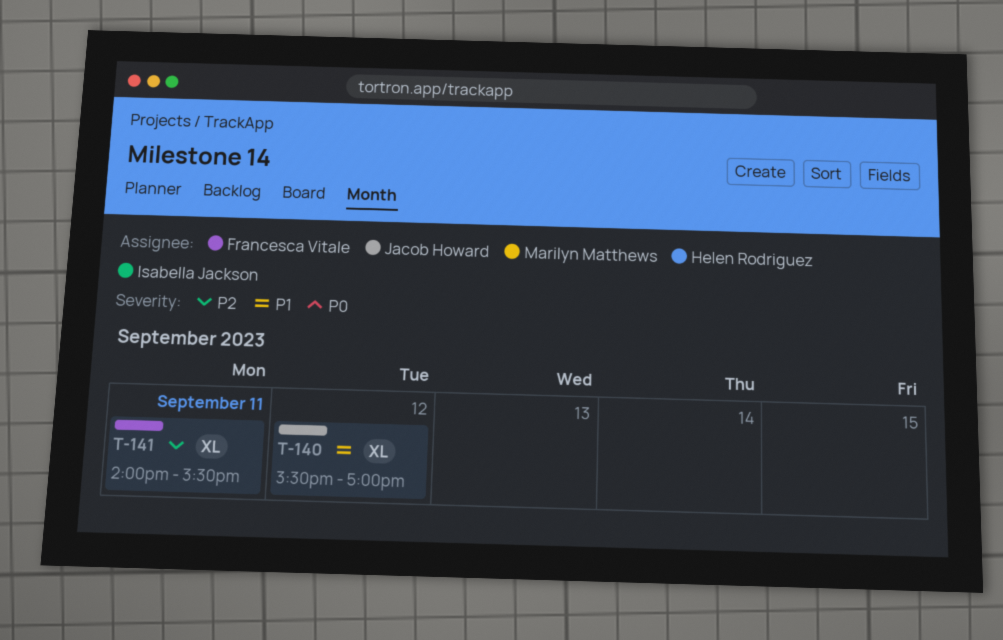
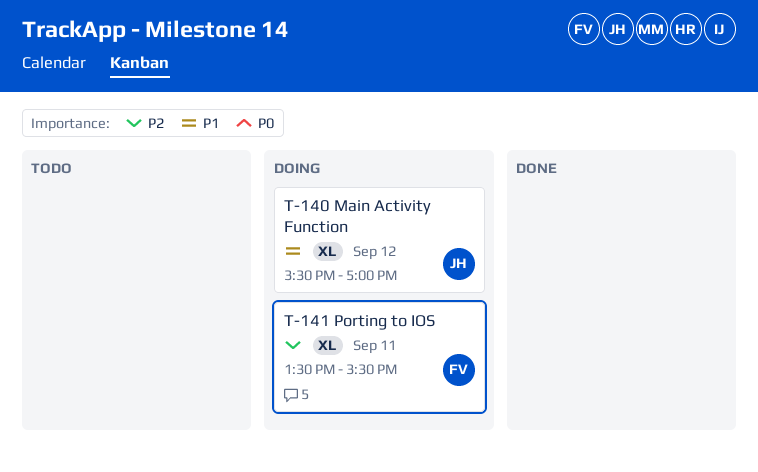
T-141, begins: 14:00 -> 13:30

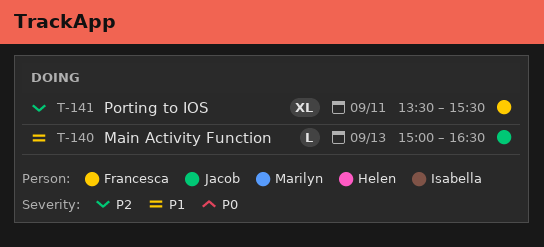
T-140, estimate: XL -> L
T-140, day: Sep 12 -> Sep 13
T-140, begins: 15:30 -> 15:00
T-140, ends: 17:00 -> 16:30

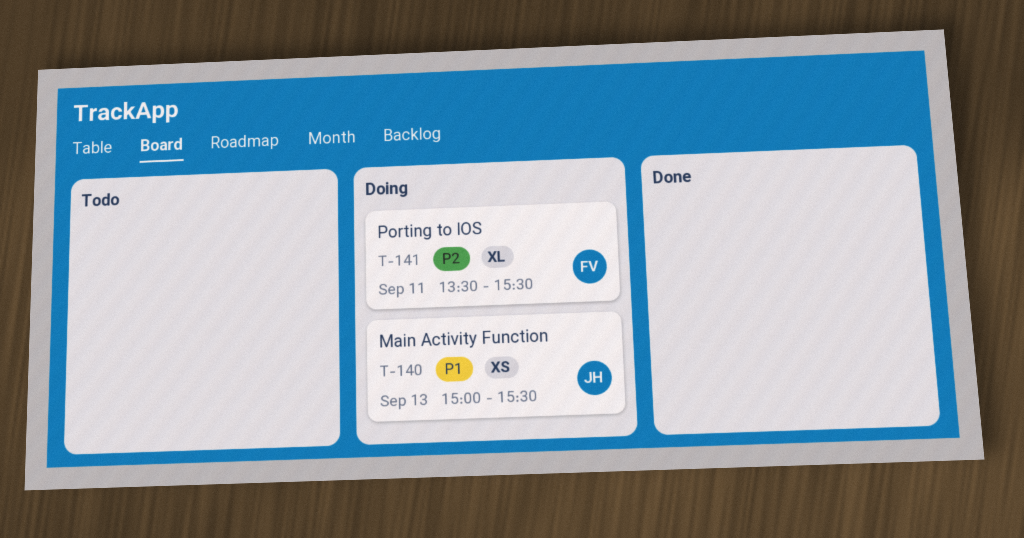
T-140, estimate: L -> XS
T-140, ends: 16:30 -> 15:30

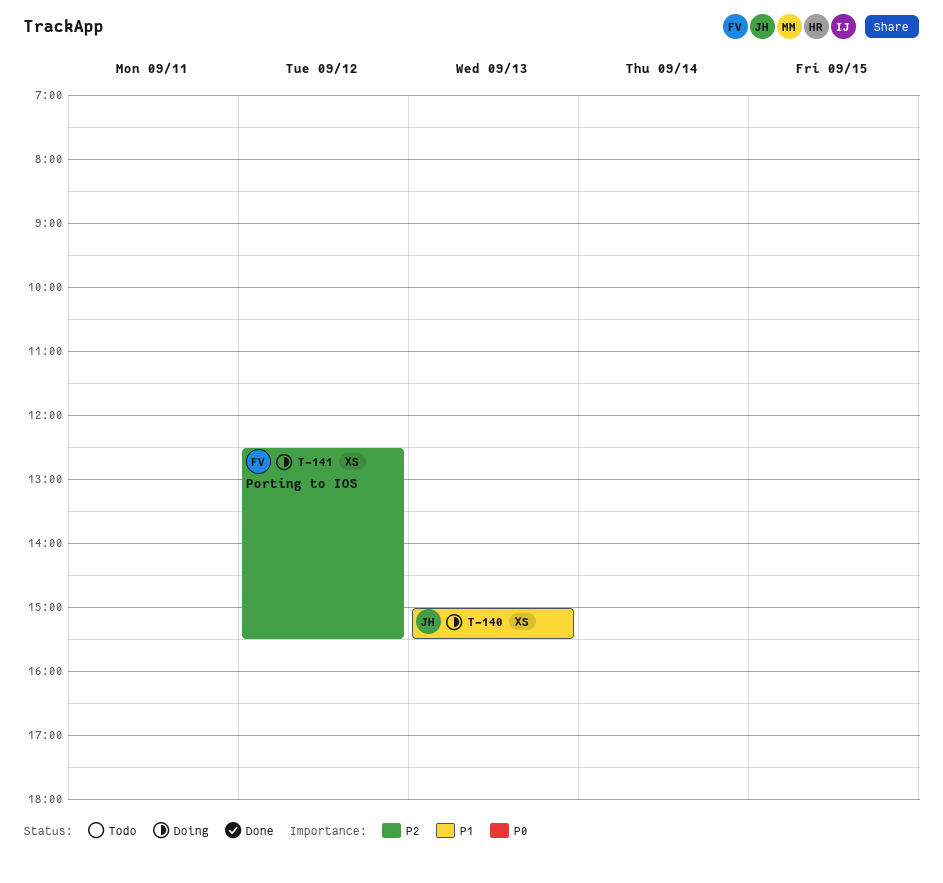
T-141, estimate: XL -> XS
T-141, day: Sep 11 -> Sep 12
T-141, begins: 13:30 -> 12:30

